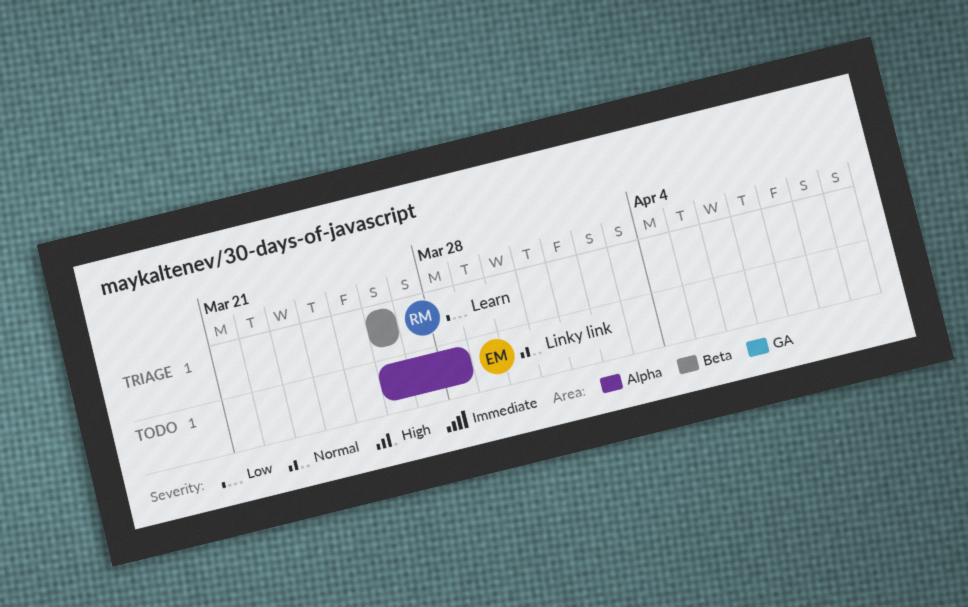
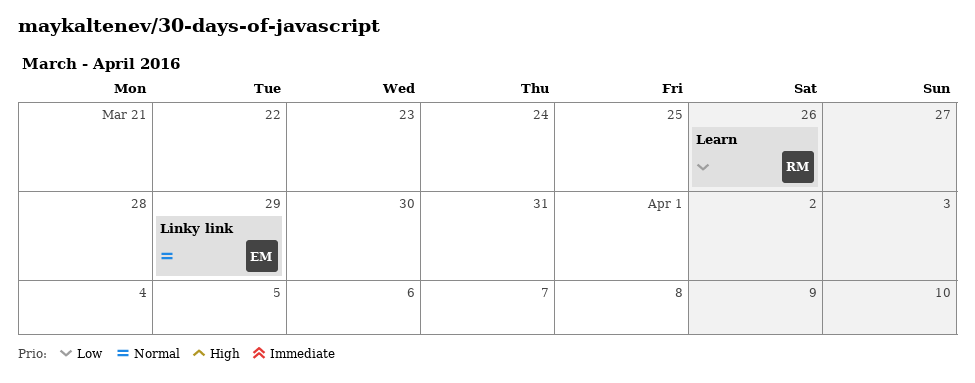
Linky link, due: Mar 28 -> Mar 29

